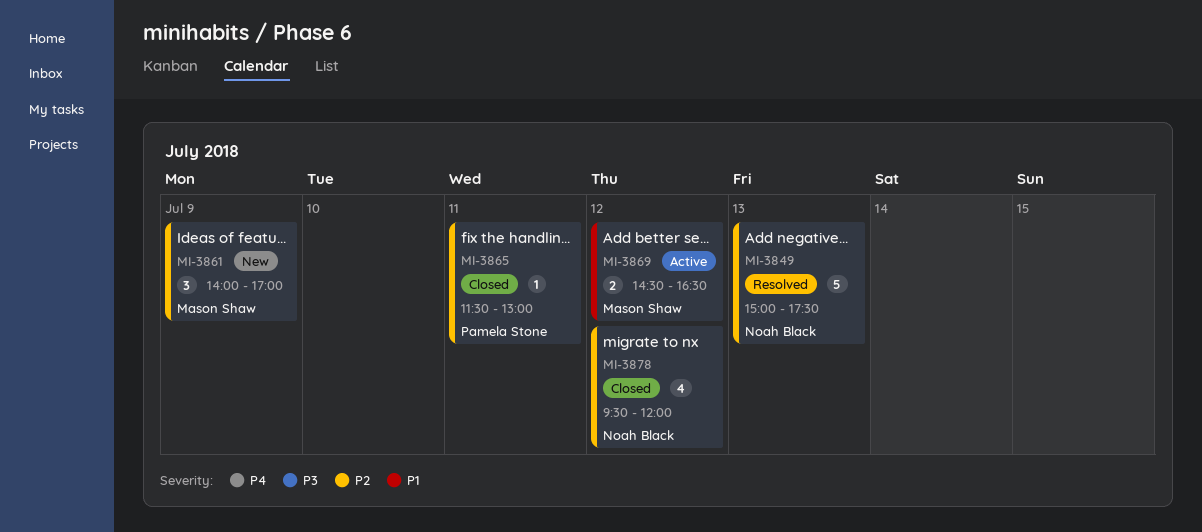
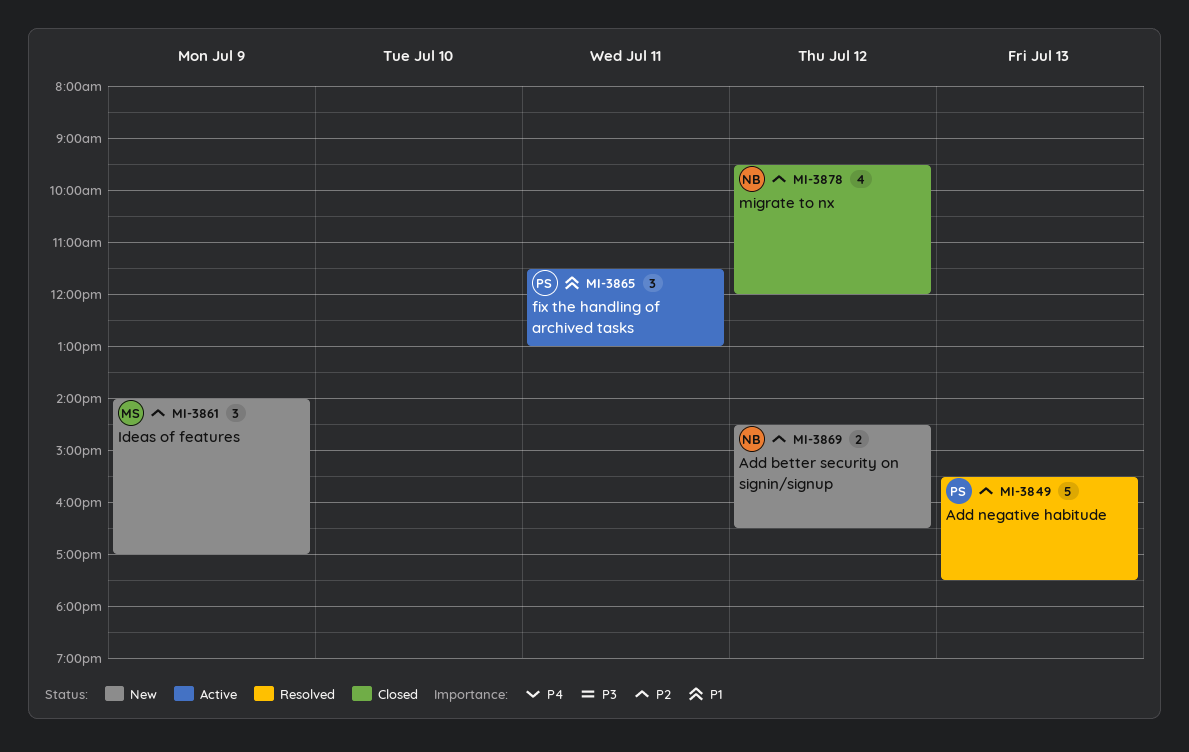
MI-3849, owner: Noah Black -> Pamela Stone
MI-3849, begins: 15:00 -> 15:30
MI-3865, status: Closed -> Active
MI-3865, priority: P2 -> P1
MI-3865, estimate: 1 -> 3
MI-3869, status: Active -> New
MI-3869, owner: Mason Shaw -> Noah Black
MI-3869, priority: P1 -> P2

